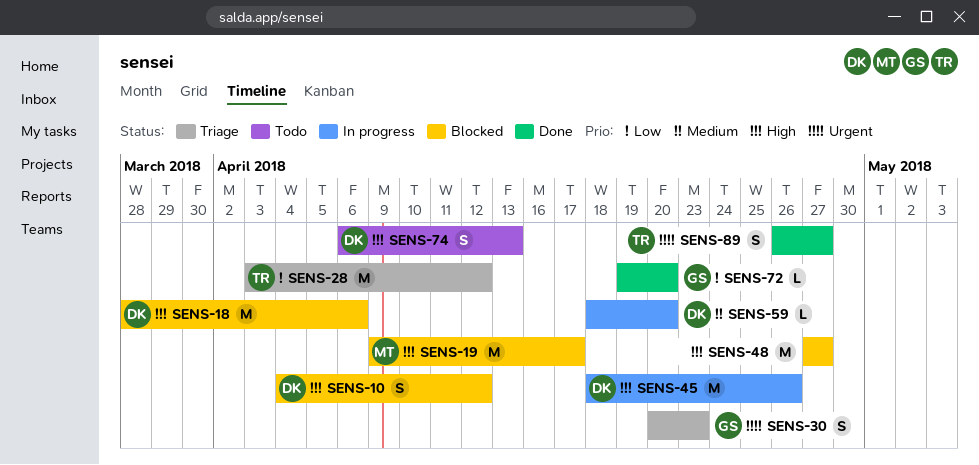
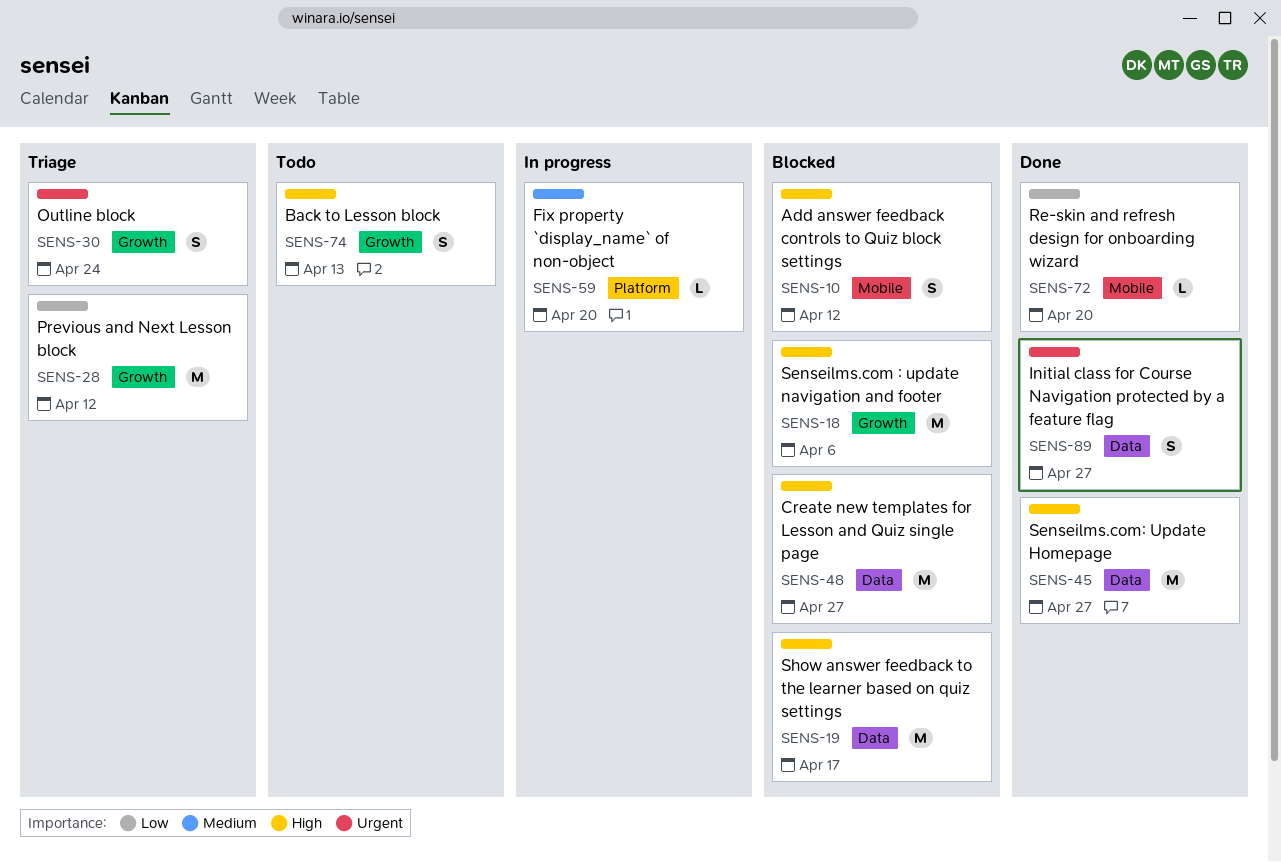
SENS-30, due: Apr 23 -> Apr 24
SENS-45, status: In progress -> Done
SENS-45, due: Apr 26 -> Apr 27

